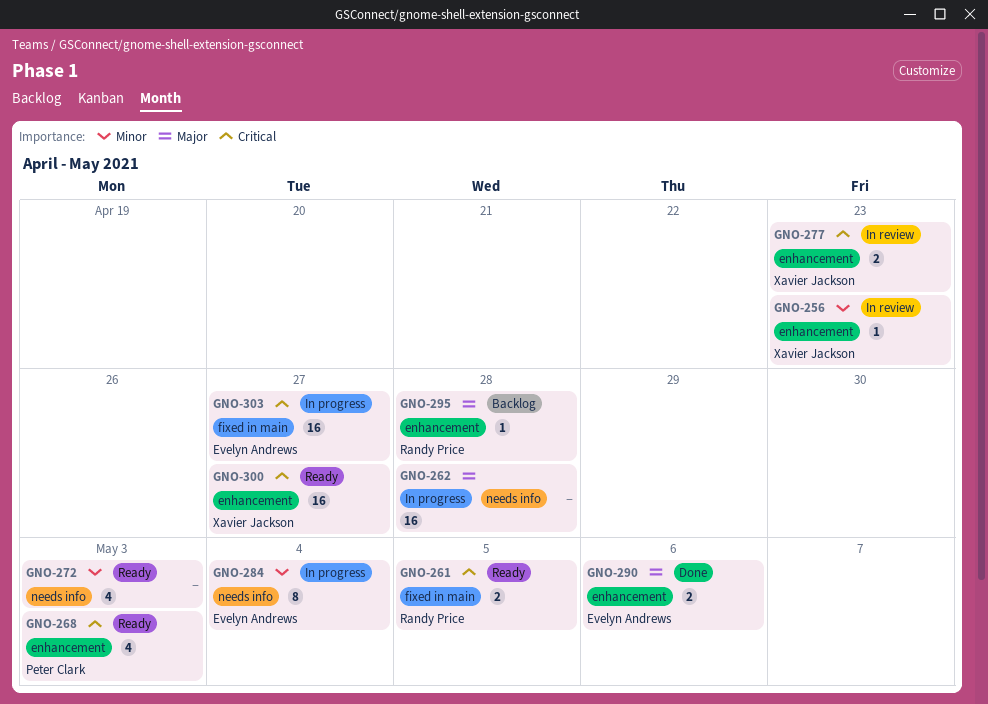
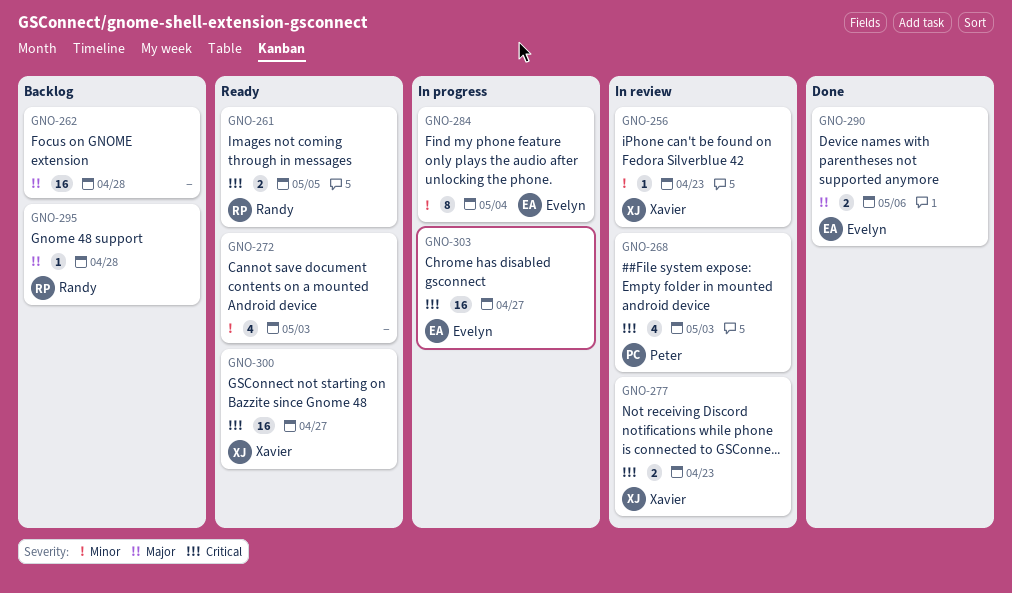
GNO-262, status: In progress -> Backlog
GNO-268, status: Ready -> In review

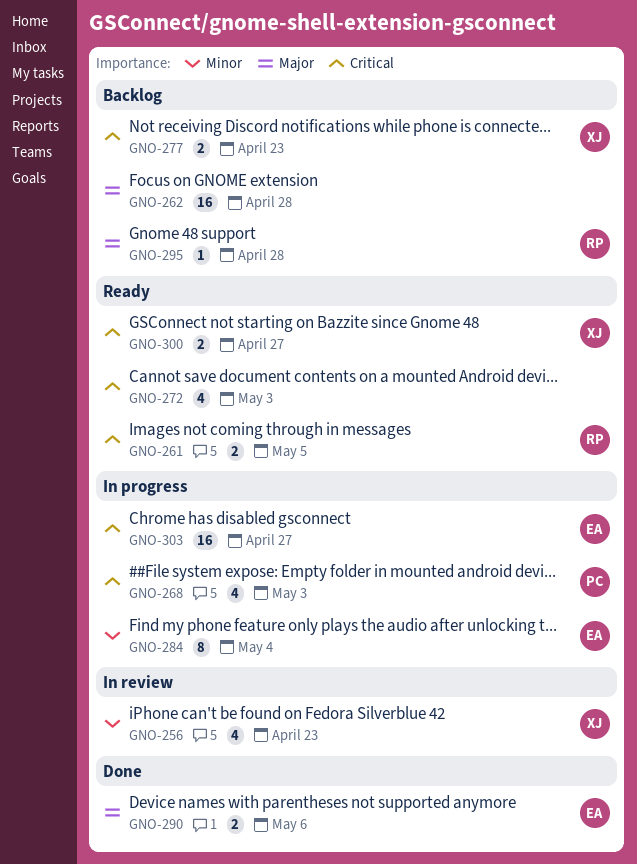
GNO-256, estimate: 1 -> 4
GNO-268, status: In review -> In progress
GNO-272, priority: Minor -> Critical
GNO-277, status: In review -> Backlog
GNO-300, estimate: 16 -> 2

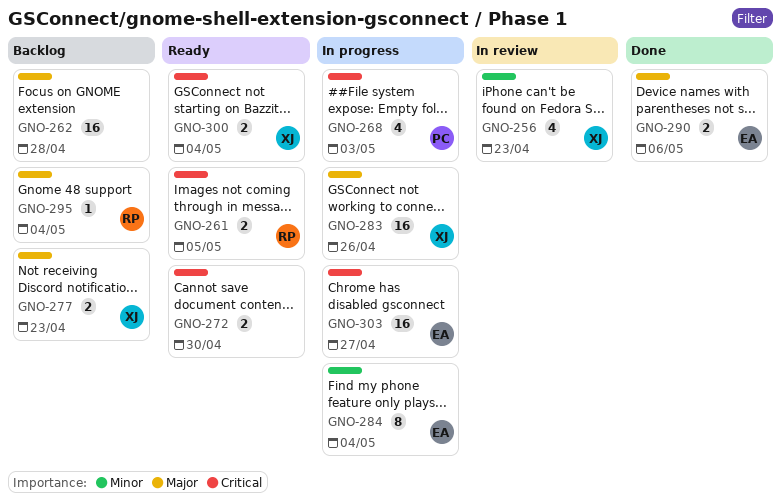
GNO-272, estimate: 4 -> 2
GNO-272, due: May 3 -> Apr 30
GNO-277, priority: Critical -> Major
GNO-283: none -> present
GNO-295, due: Apr 28 -> May 4
GNO-300, due: Apr 27 -> May 4

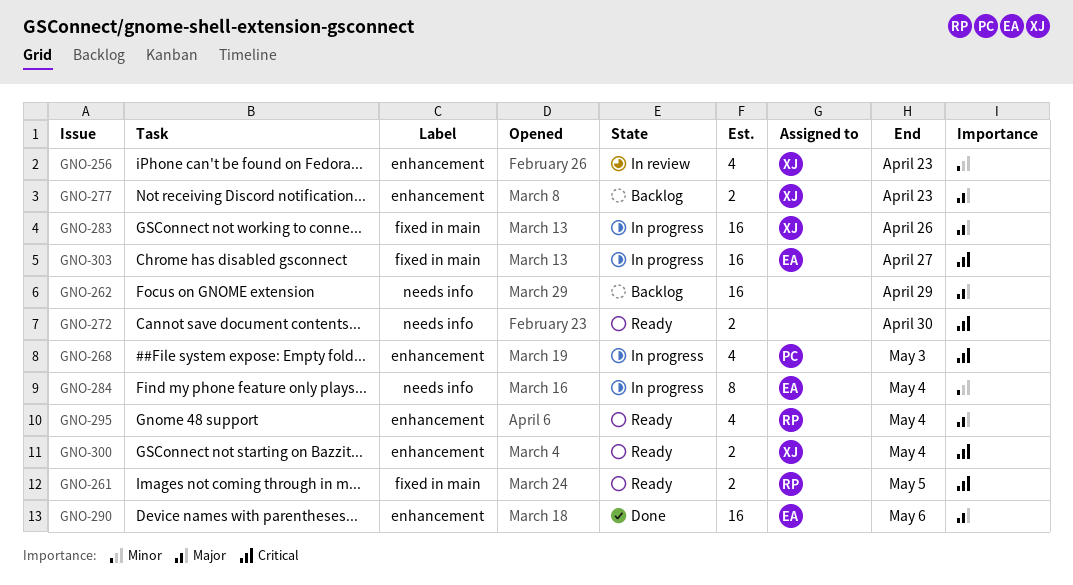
GNO-262, due: Apr 28 -> Apr 29
GNO-290, estimate: 2 -> 16
GNO-295, status: Backlog -> Ready
GNO-295, estimate: 1 -> 4

